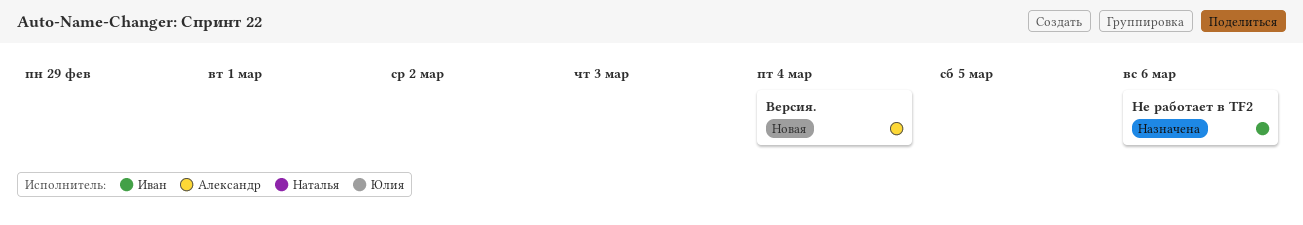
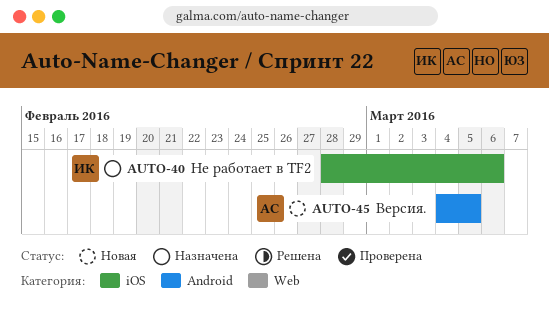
Версия., due: Mar 4 -> Mar 5

